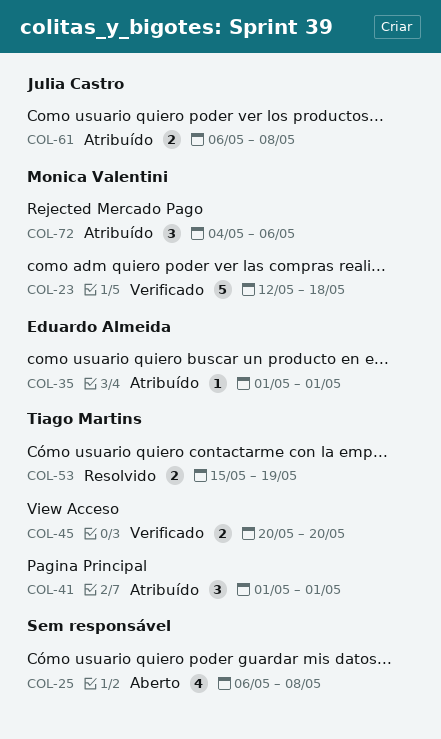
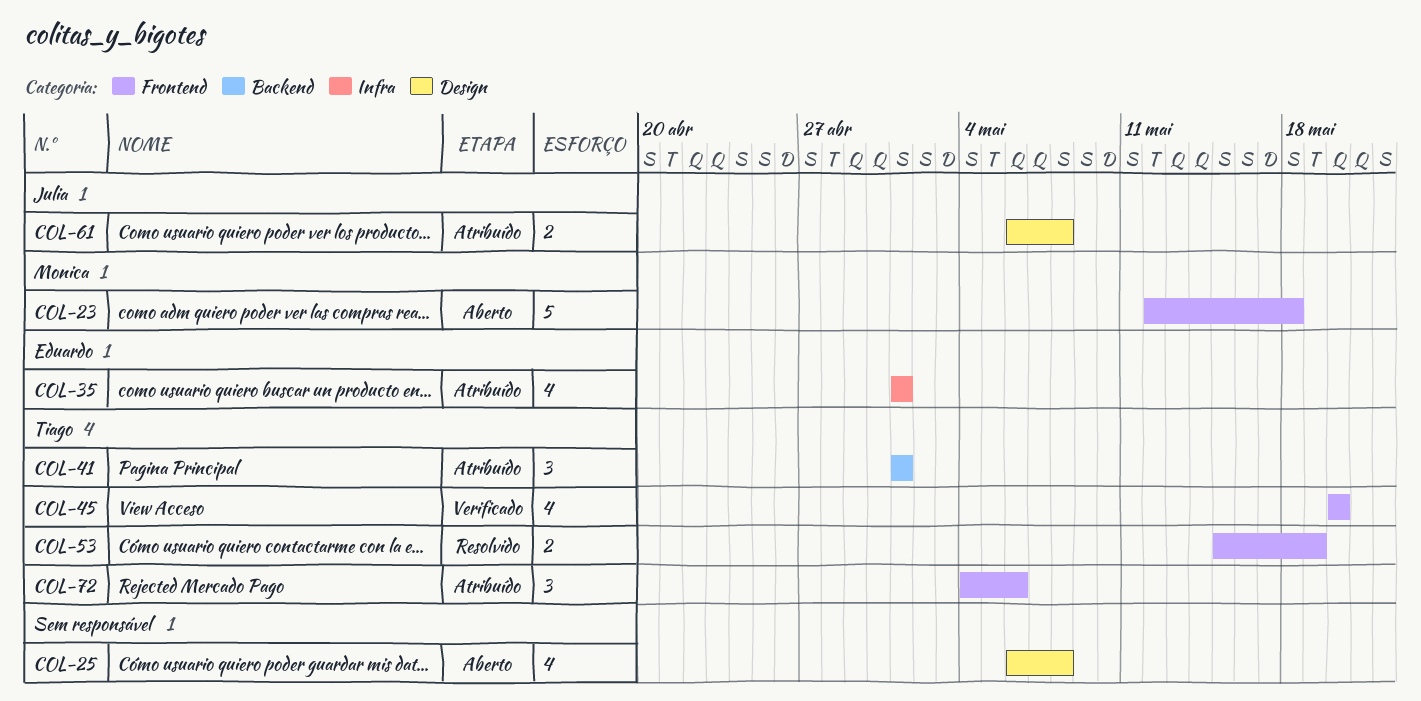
COL-23, status: Verificado -> Aberto
COL-35, estimate: 1 -> 4
COL-45, estimate: 2 -> 4
COL-72, owner: Monica Valentini -> Tiago Martins

